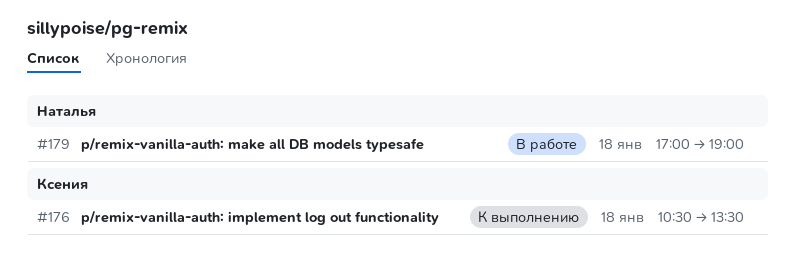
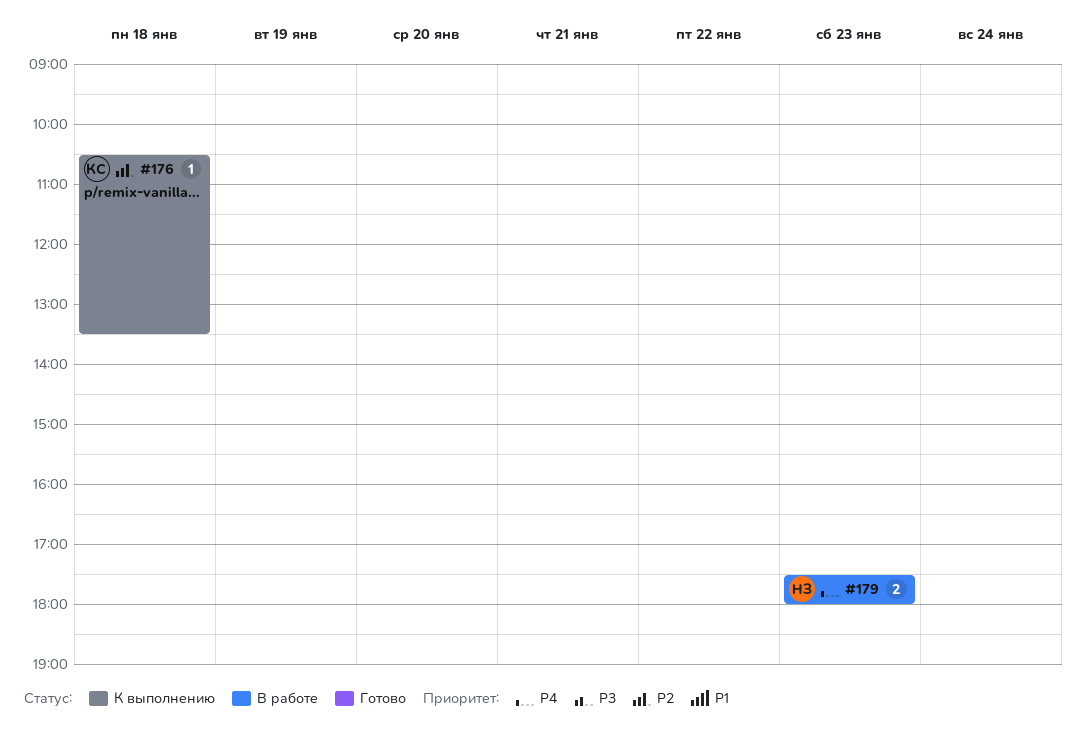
#179, day: Jan 18 -> Jan 23
#179, begins: 17:00 -> 17:30
#179, ends: 19:00 -> 18:00

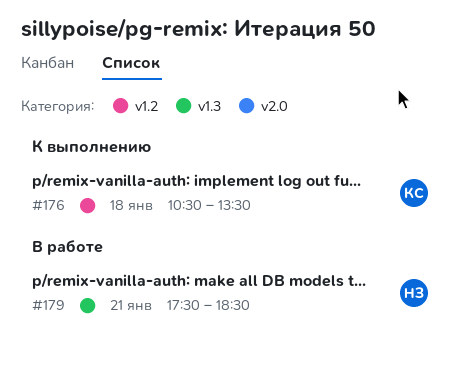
#179, day: Jan 23 -> Jan 21
#179, ends: 18:00 -> 18:30

